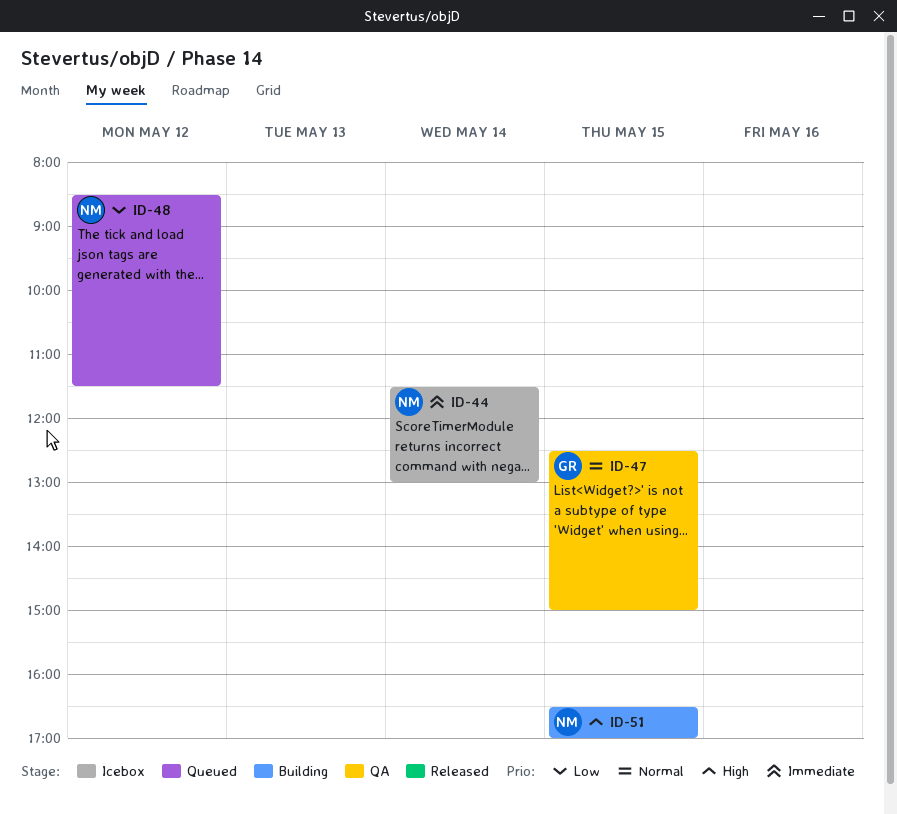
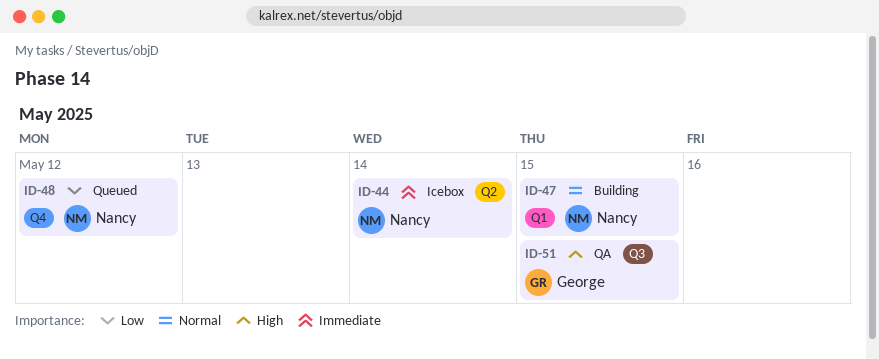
ID-47, status: QA -> Building
ID-47, owner: George -> Nancy
ID-51, status: Building -> QA
ID-51, owner: Nancy -> George

